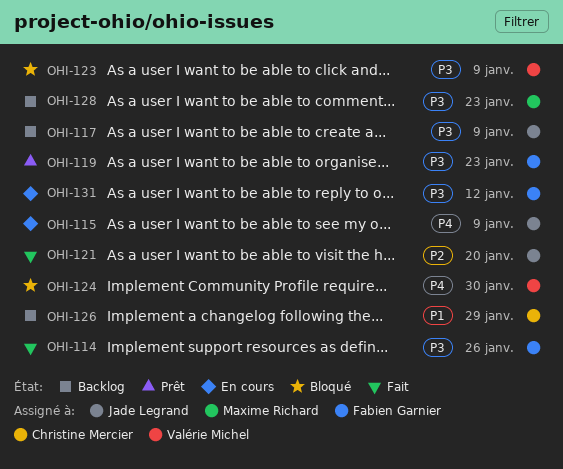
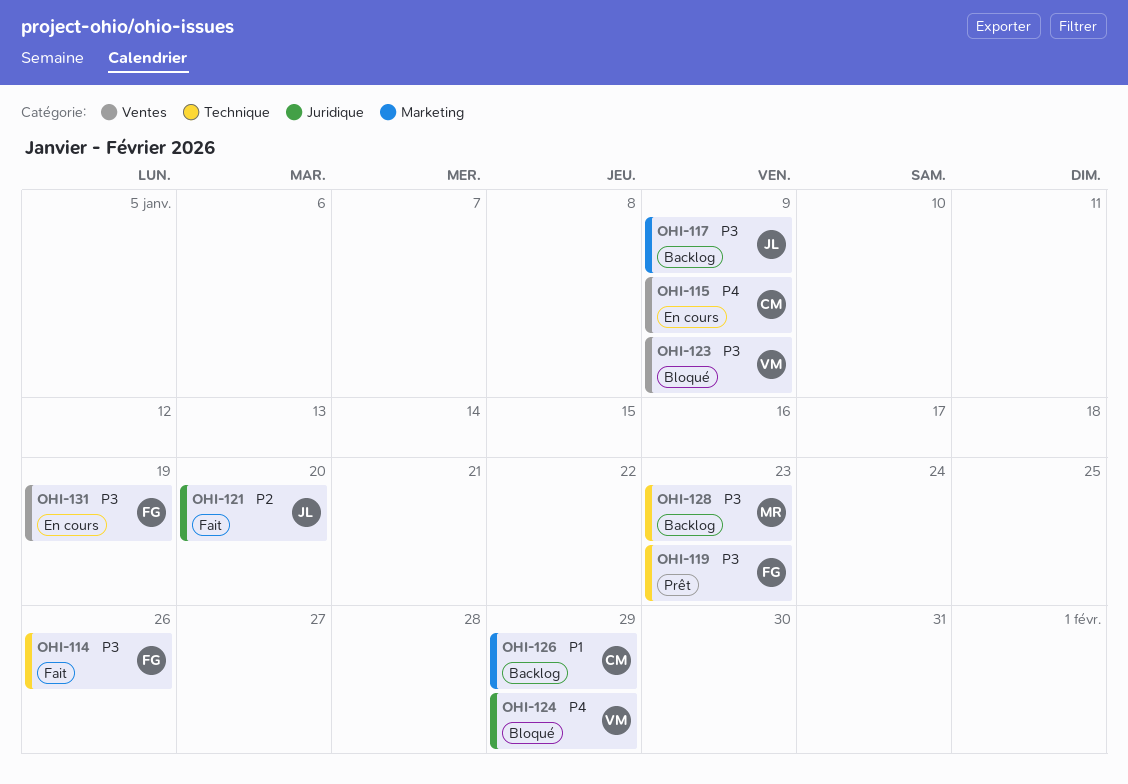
OHI-115, owner: Jade Legrand -> Christine Mercier
OHI-124, due: Jan 30 -> Jan 29
OHI-131, due: Jan 12 -> Jan 19

